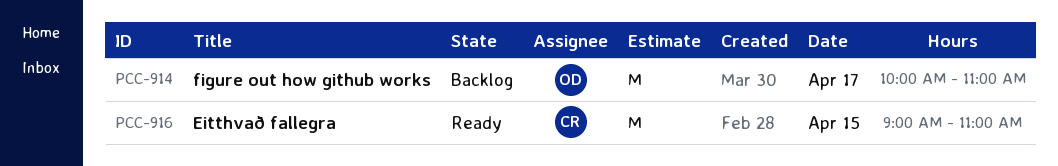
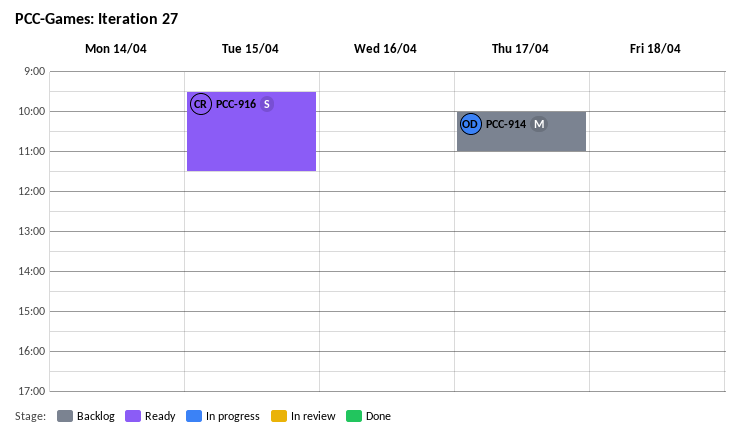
PCC-916, estimate: M -> S
PCC-916, begins: 09:00 -> 09:30
PCC-916, ends: 11:00 -> 11:30

